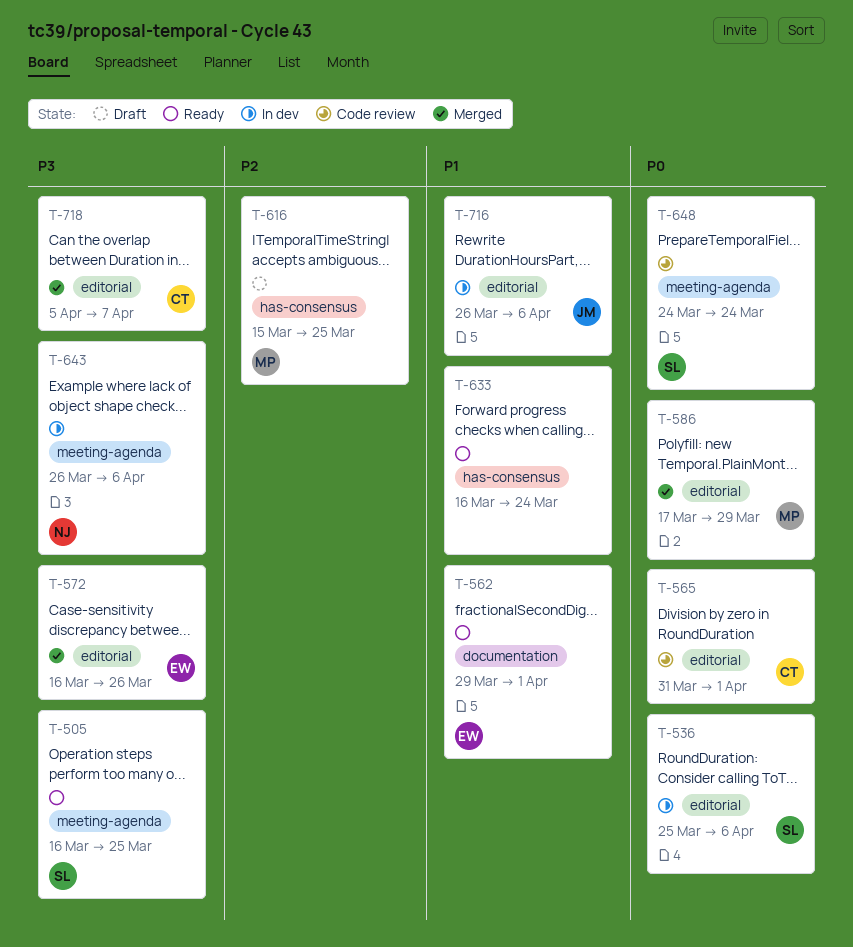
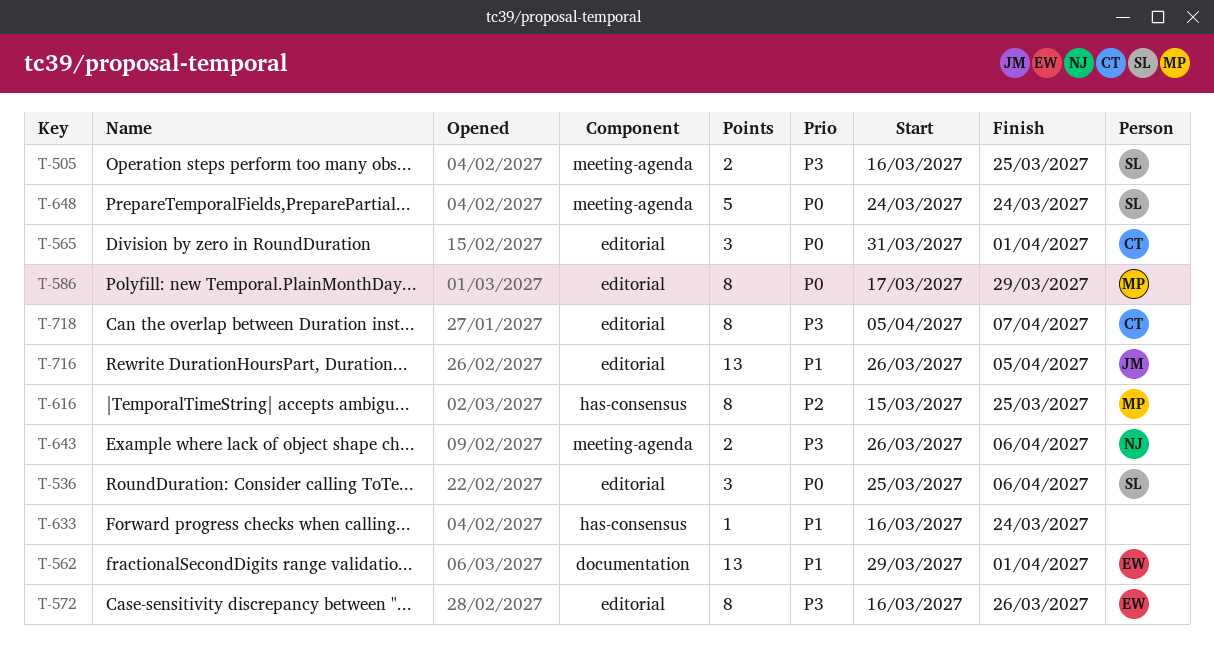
T-716, due: Apr 6 -> Apr 5

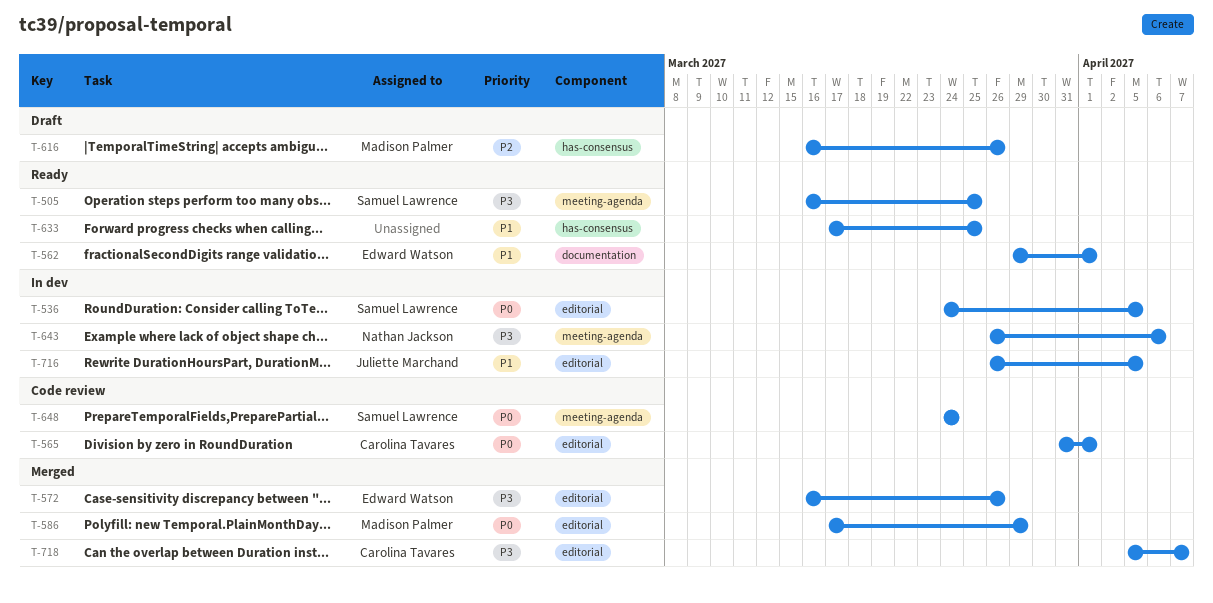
T-536, start: Mar 25 -> Mar 24
T-536, due: Apr 6 -> Apr 5
T-616, start: Mar 15 -> Mar 16
T-616, due: Mar 25 -> Mar 26
T-633, start: Mar 16 -> Mar 17
T-633, due: Mar 24 -> Mar 25

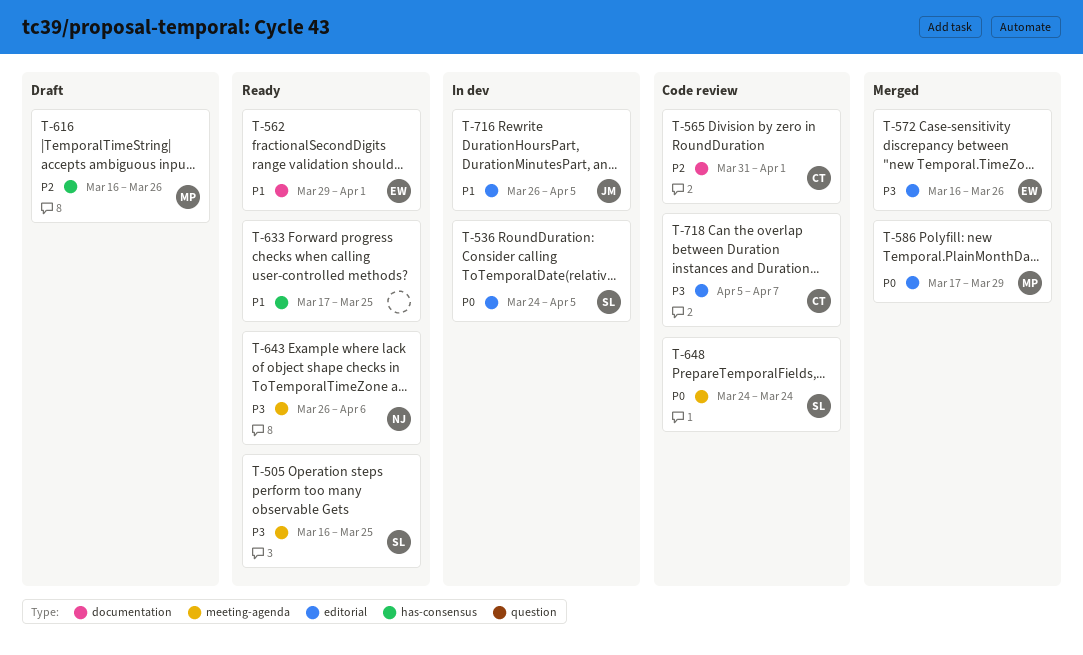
T-565, priority: P0 -> P2
T-565, label: editorial -> documentation
T-643, status: In dev -> Ready
T-718, status: Merged -> Code review

